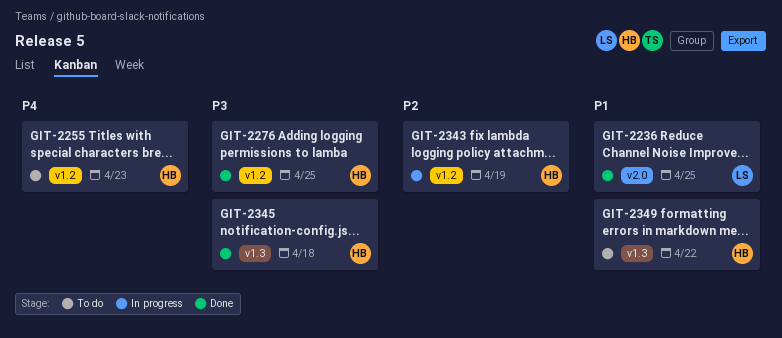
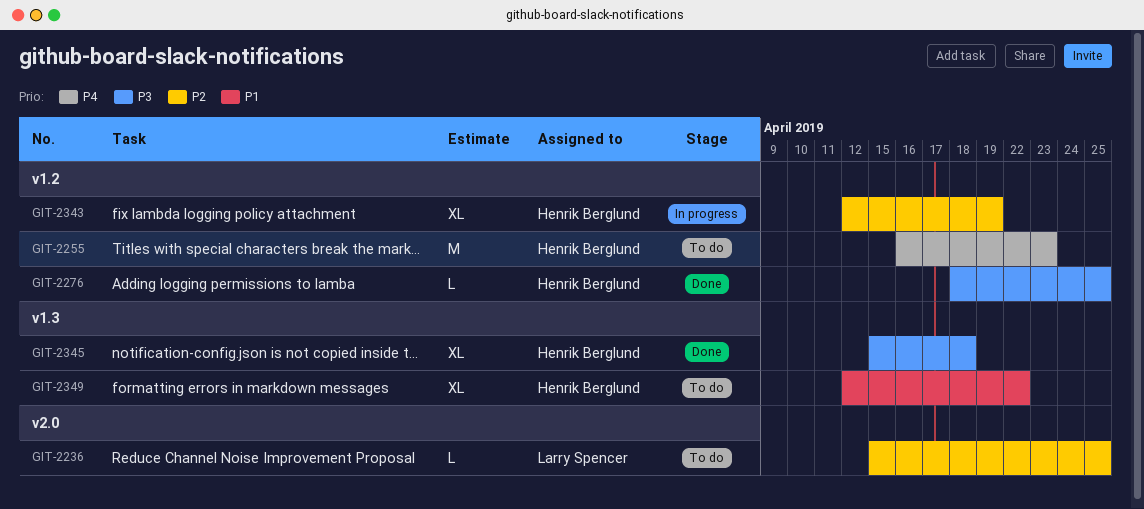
GIT-2236, status: Done -> To do
GIT-2236, priority: P1 -> P2

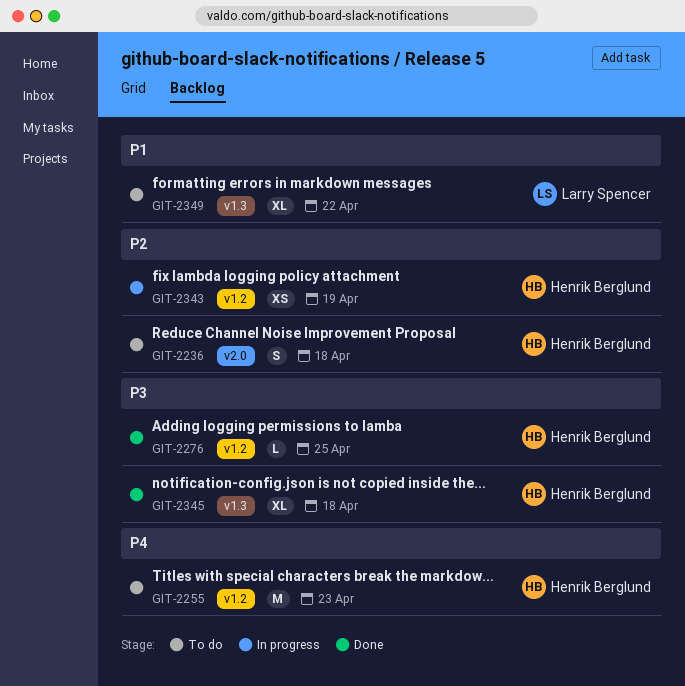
GIT-2236, owner: Larry Spencer -> Henrik Berglund
GIT-2236, estimate: L -> S
GIT-2236, due: Apr 25 -> Apr 18
GIT-2343, estimate: XL -> XS
GIT-2349, owner: Henrik Berglund -> Larry Spencer

